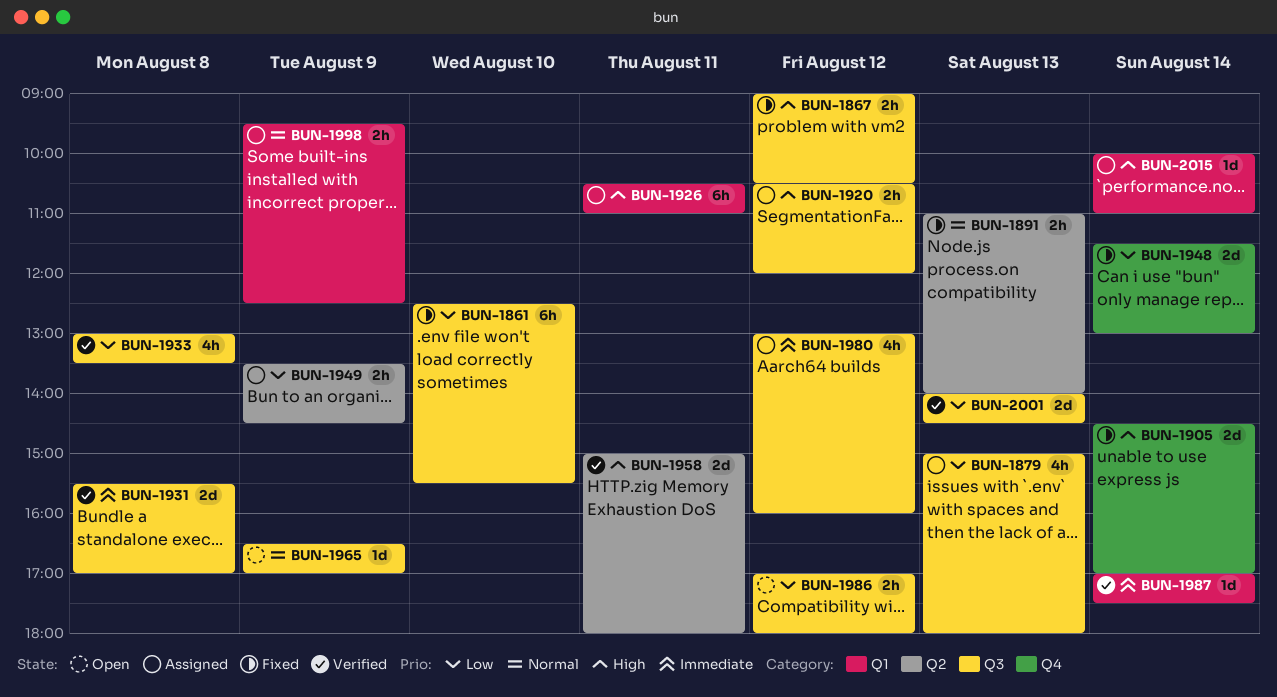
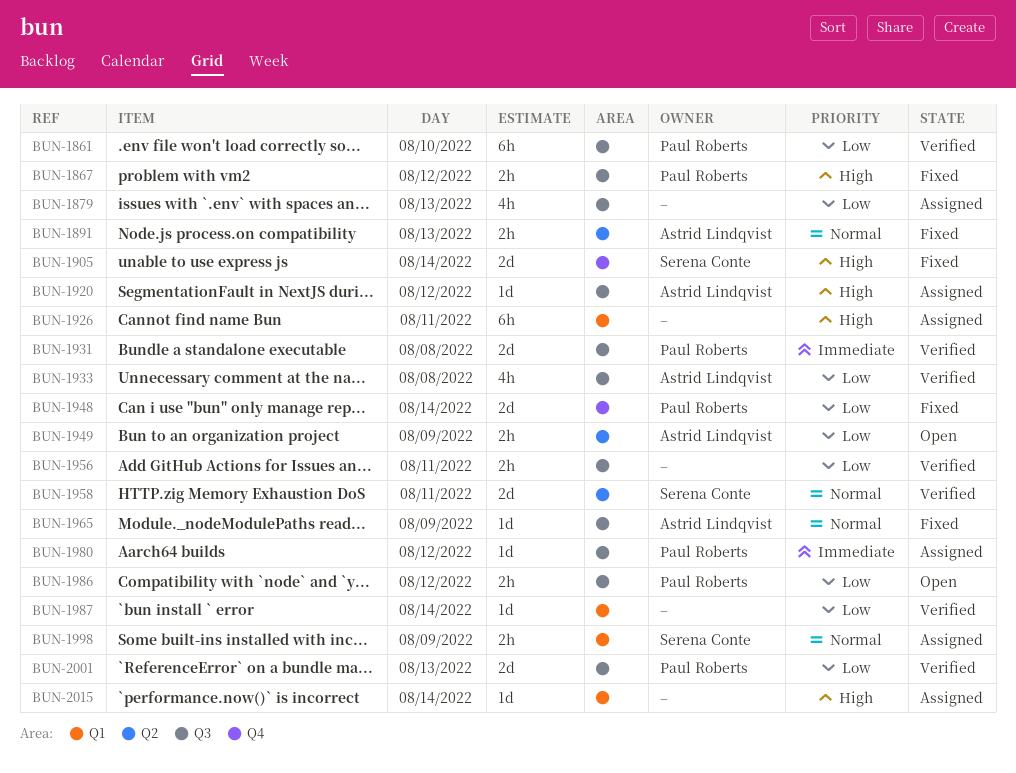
BUN-1861, status: Fixed -> Verified
BUN-1920, estimate: 2h -> 1d
BUN-1949, status: Assigned -> Open
BUN-1956: none -> present
BUN-1958, priority: High -> Normal
BUN-1965, status: Open -> Fixed
BUN-1980, estimate: 4h -> 1d
BUN-1987, priority: Immediate -> Low

